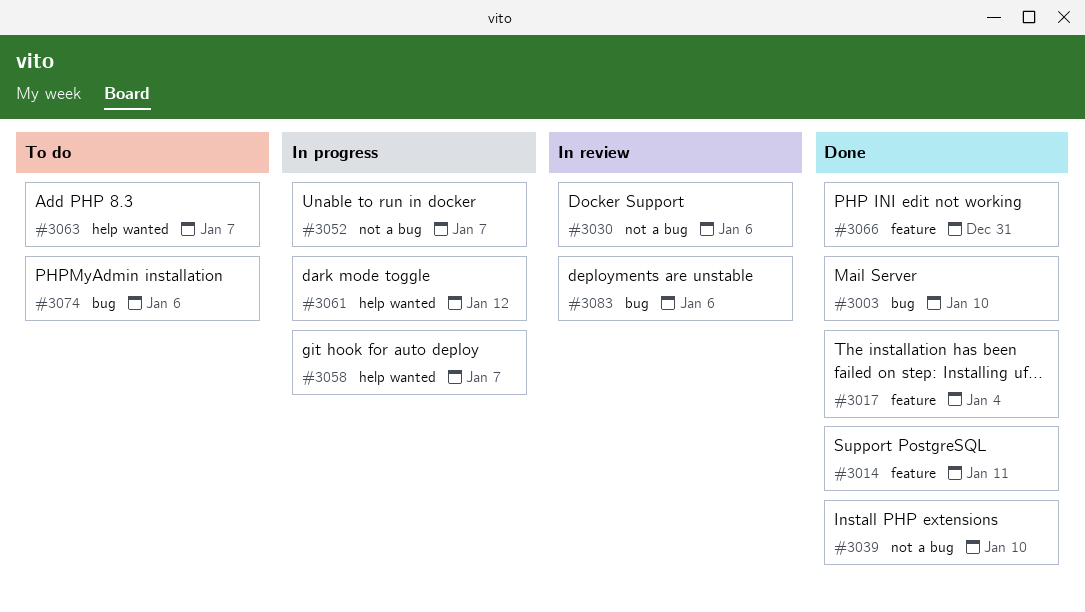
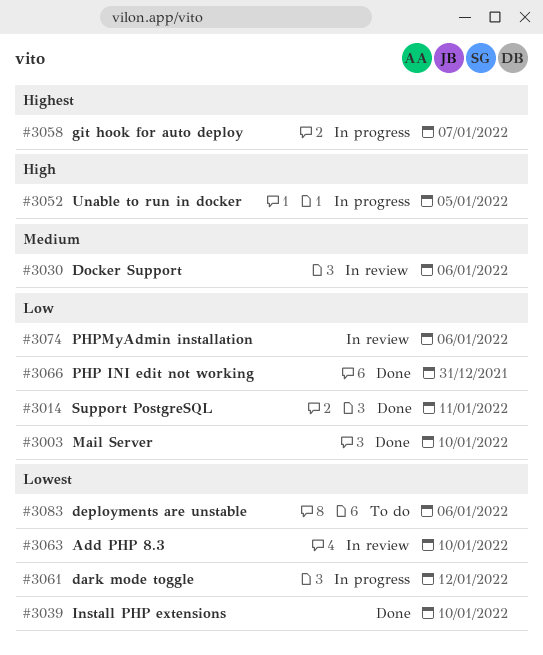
#3017: present -> none
#3052, due: Jan 7 -> Jan 5
#3063, status: To do -> In review
#3063, due: Jan 7 -> Jan 10
#3074, status: To do -> In review
#3083, status: In review -> To do

